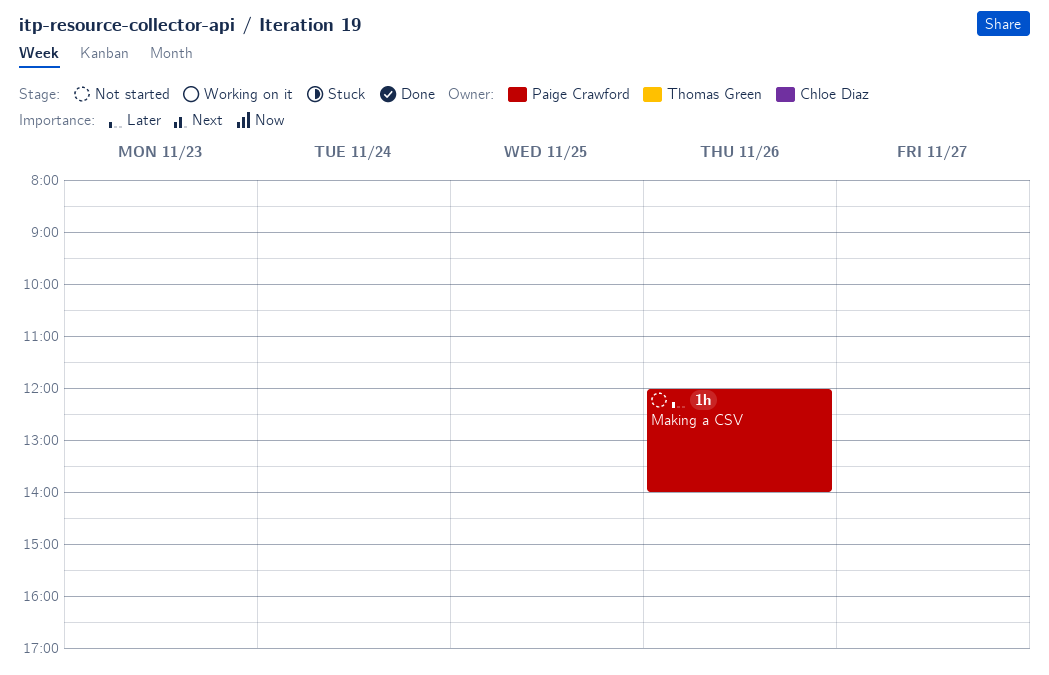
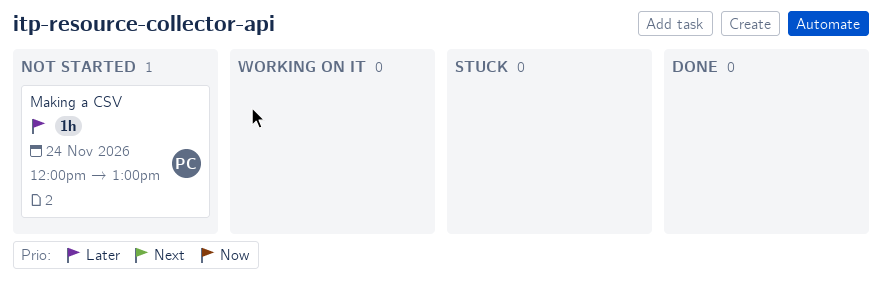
Making a CSV, day: Nov 26 -> Nov 24
Making a CSV, ends: 14:00 -> 13:00

